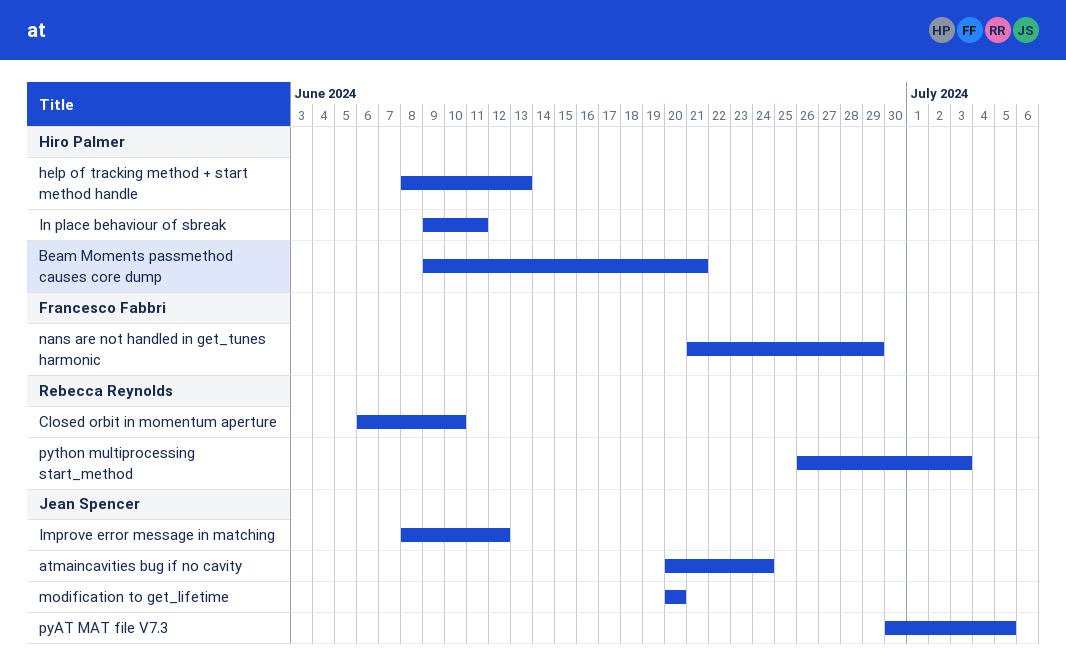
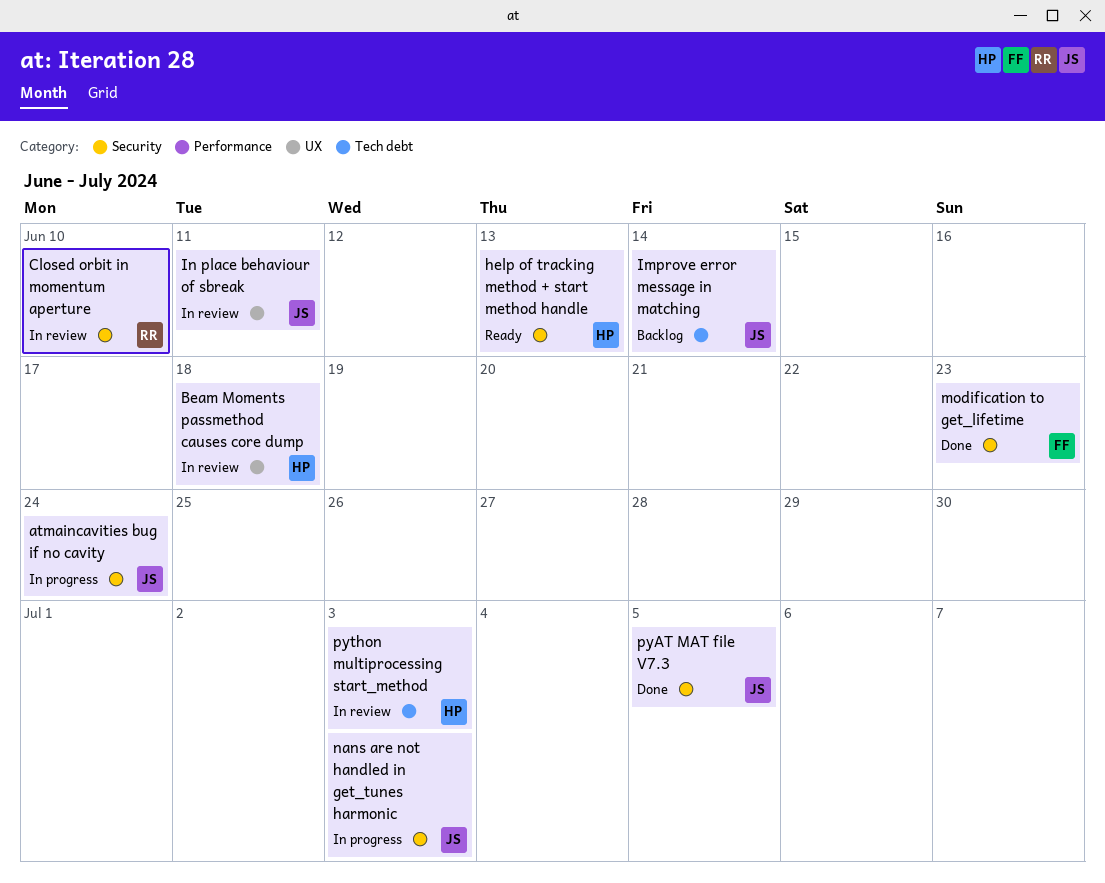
Beam Moments passmethod causes core dump, due: Jun 21 -> Jun 18
Improve error message in matching, due: Jun 12 -> Jun 14
In place behaviour of sbreak, owner: Hiro Palmer -> Jean Spencer
modification to get_lifetime, owner: Jean Spencer -> Francesco Fabbri
modification to get_lifetime, due: Jun 20 -> Jun 23
nans are not handled in get_tunes harmonic, owner: Francesco Fabbri -> Jean Spencer
nans are not handled in get_tunes harmonic, due: Jun 29 -> Jul 3
python multiprocessing start_method, owner: Rebecca Reynolds -> Hiro Palmer

